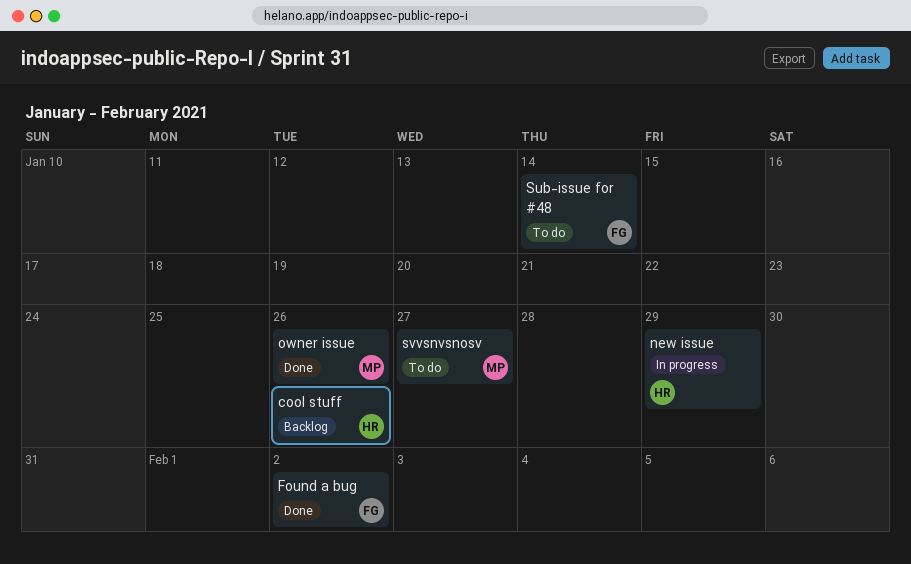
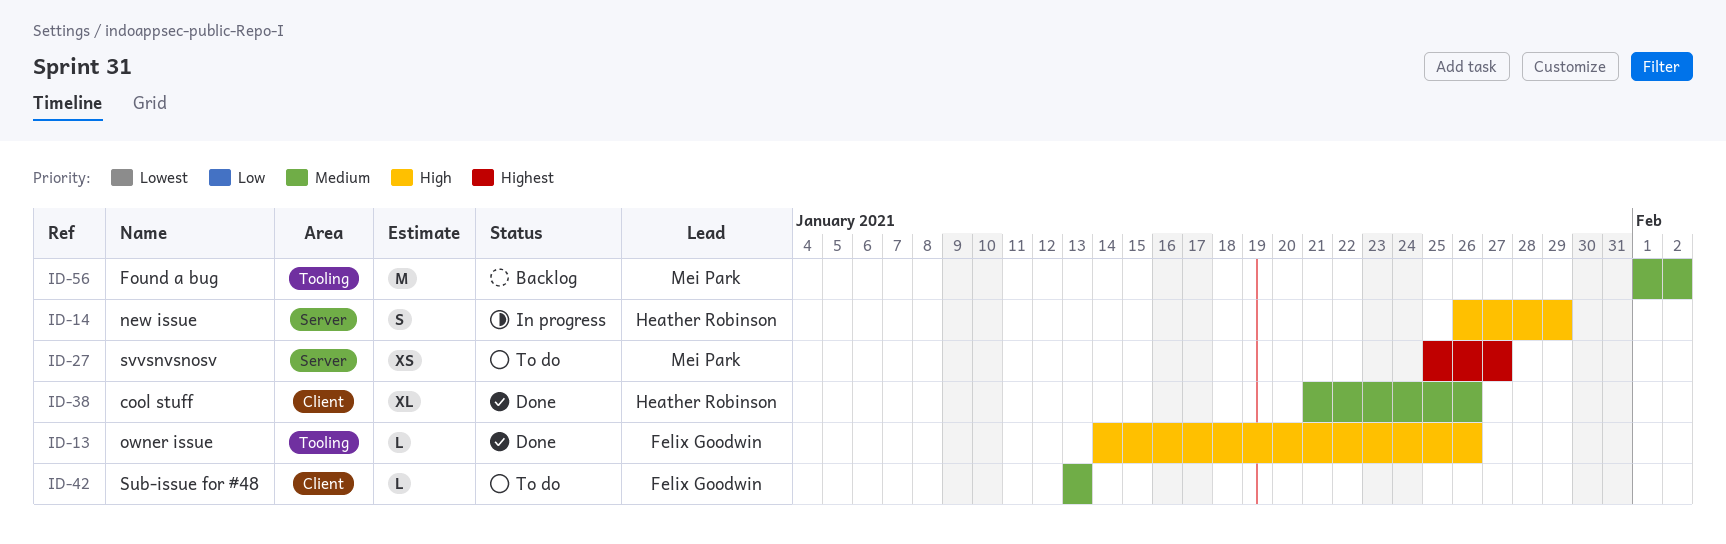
cool stuff, status: Backlog -> Done
Found a bug, status: Done -> Backlog
Found a bug, owner: Felix Goodwin -> Mei Park
owner issue, owner: Mei Park -> Felix Goodwin
Sub-issue for #48, due: Jan 14 -> Jan 13

